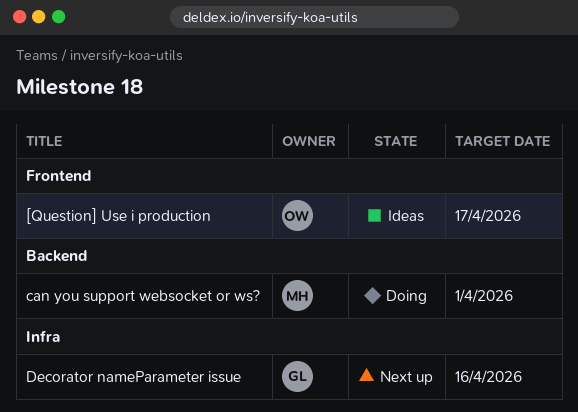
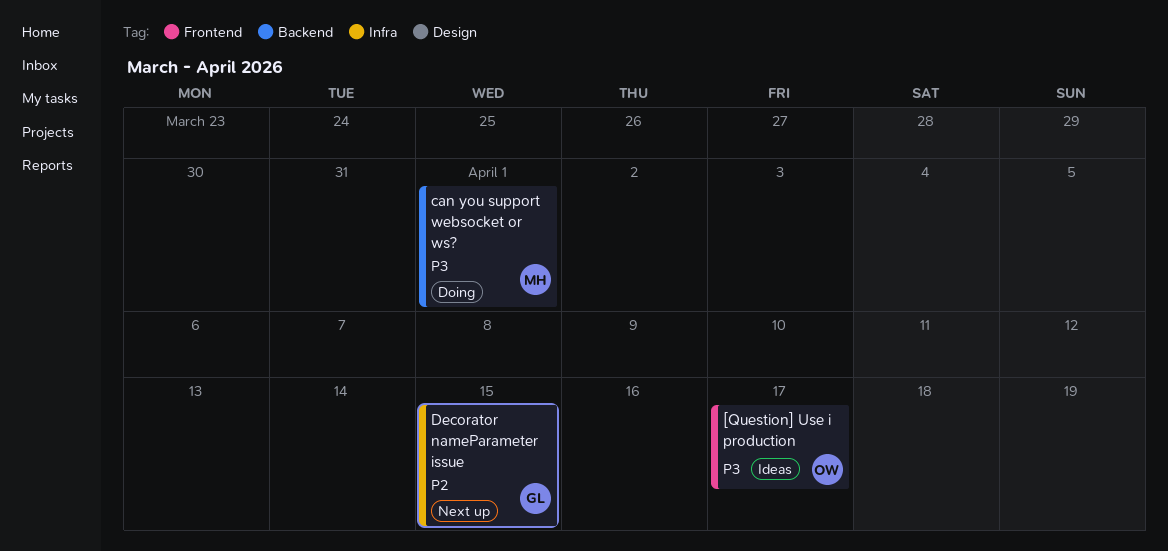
Decorator nameParameter issue, due: Apr 16 -> Apr 15

